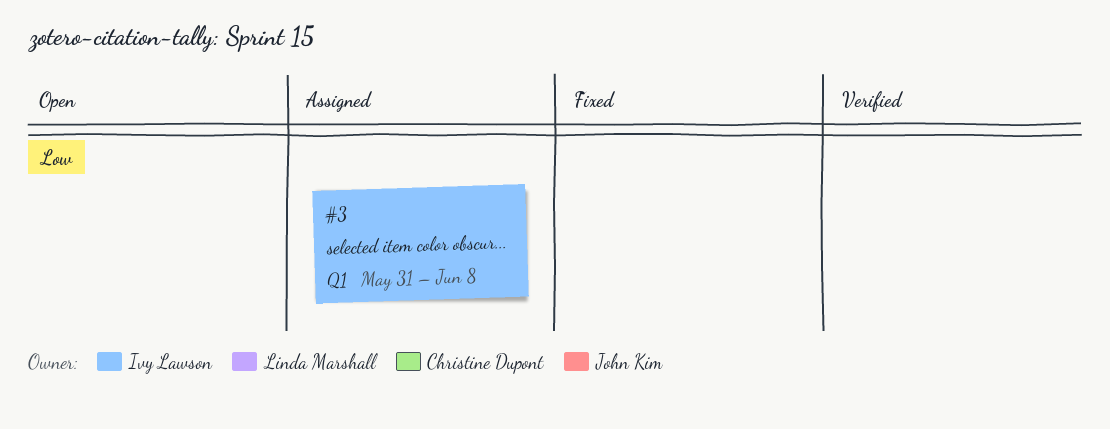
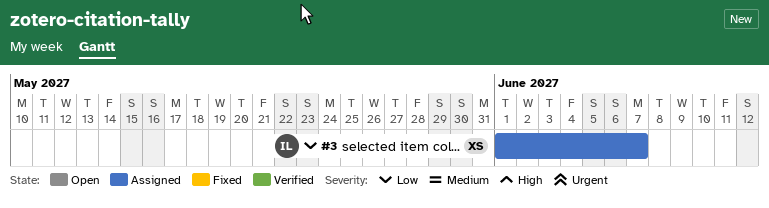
#3, start: May 31 -> Jun 1
#3, due: Jun 8 -> Jun 7

